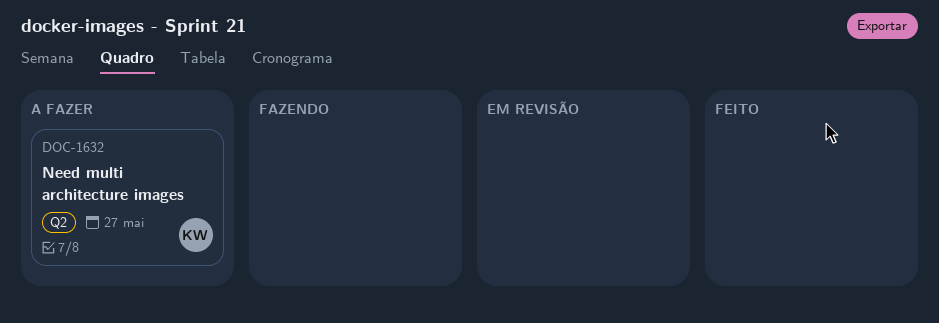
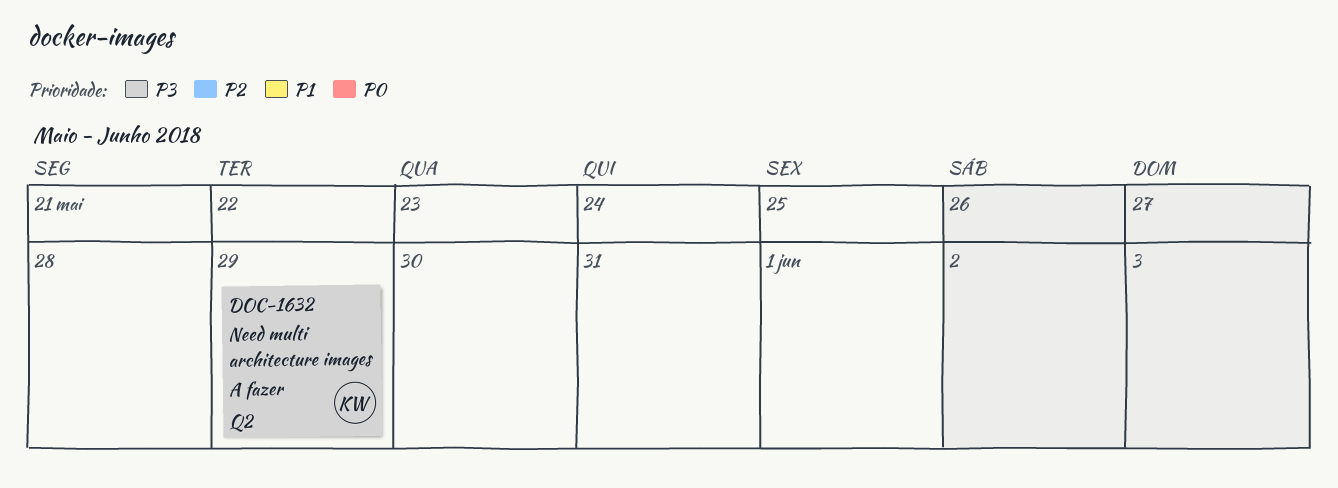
DOC-1632, due: May 27 -> May 29

